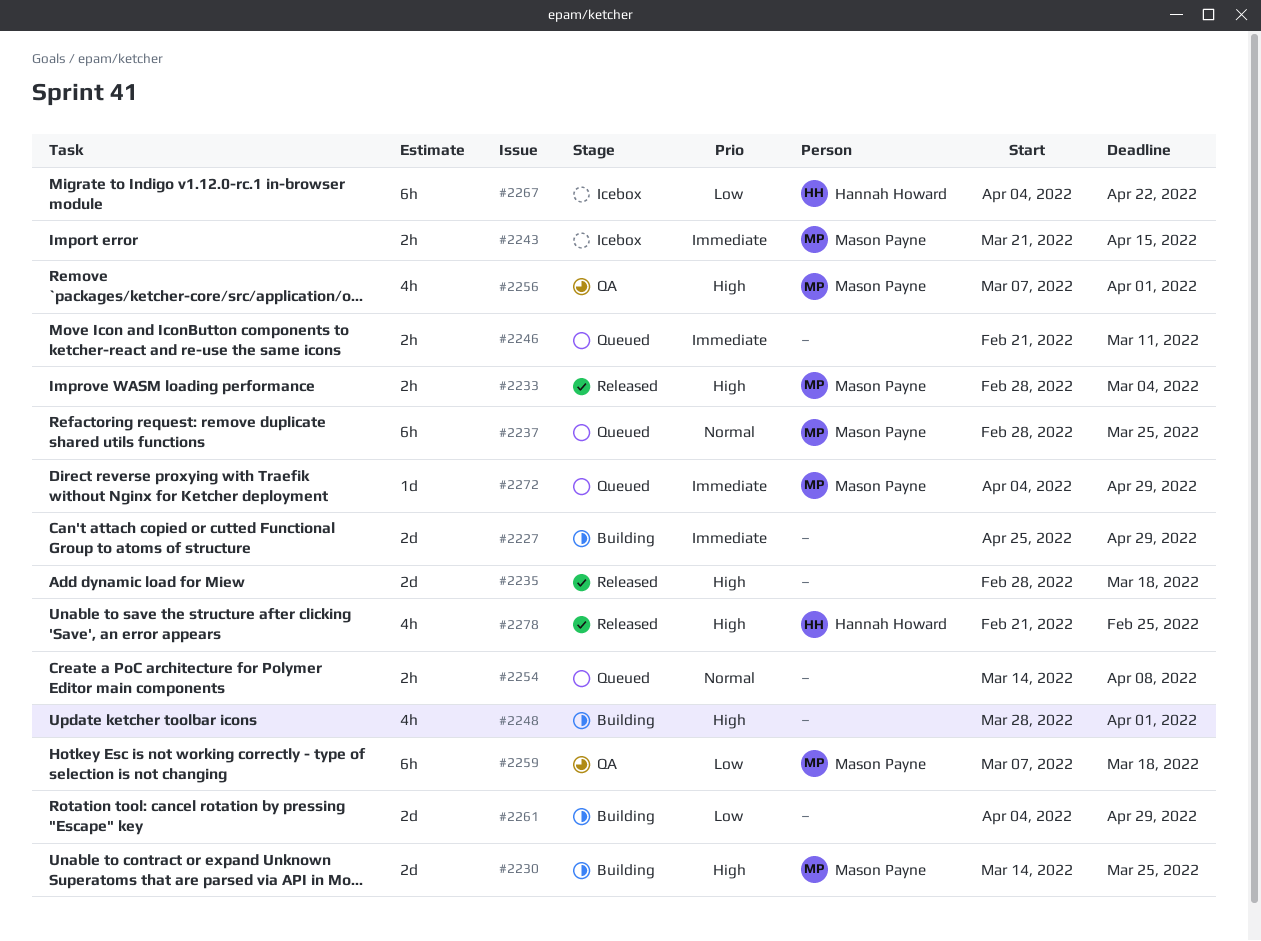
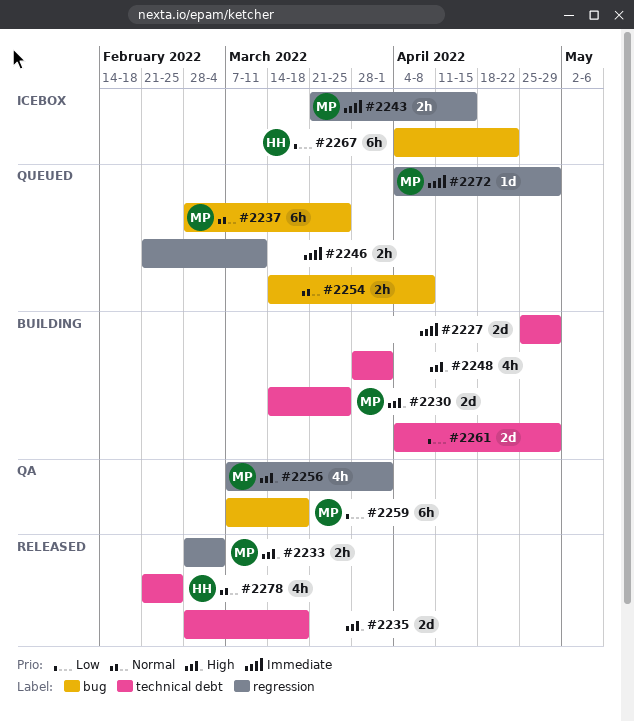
#2278, priority: High -> Normal

